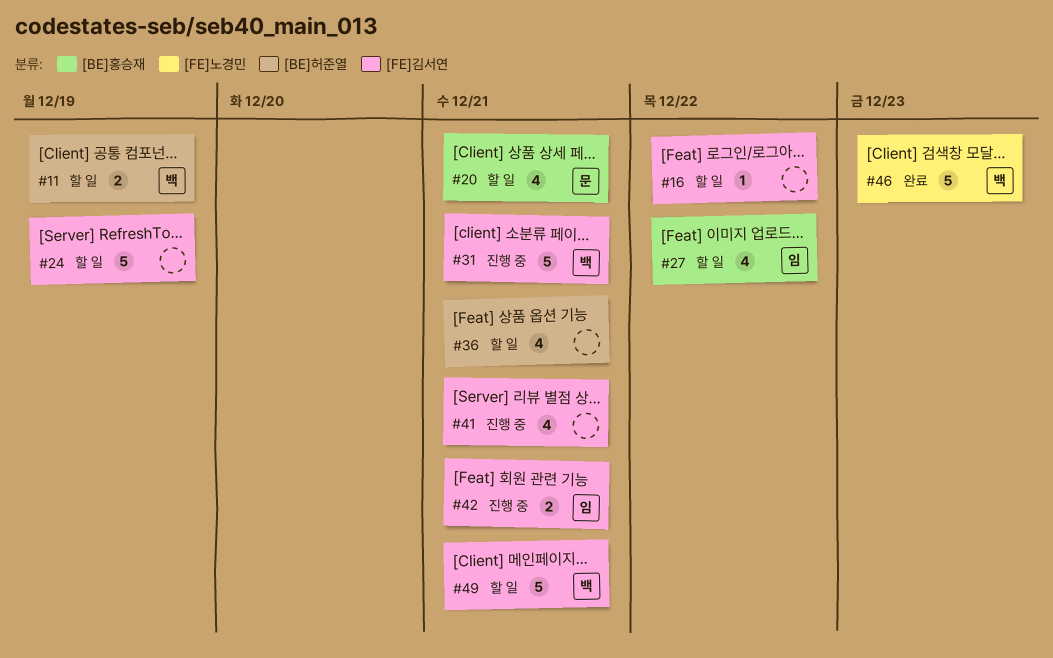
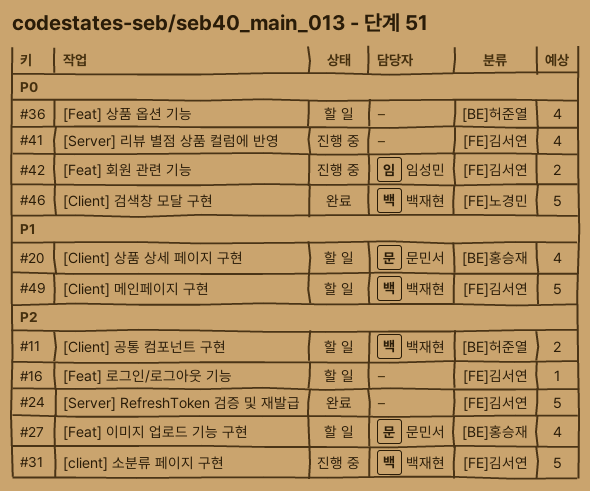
#24, status: 할 일 -> 완료
#27, owner: 임성민 -> 문민서

